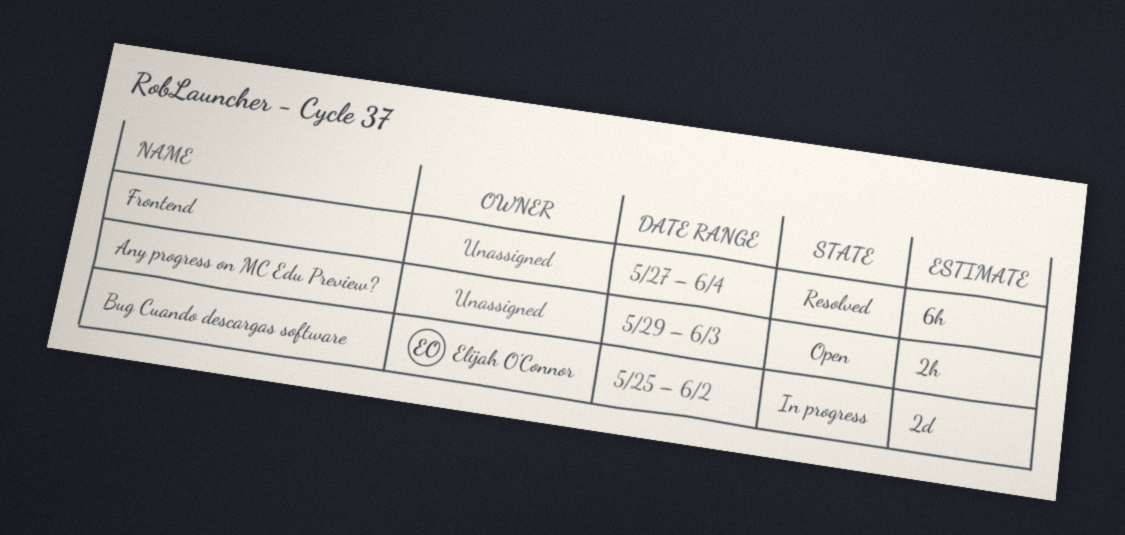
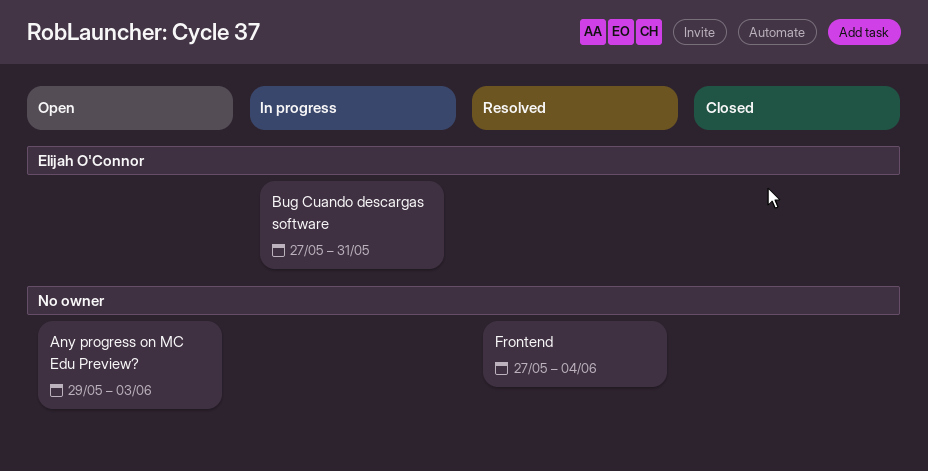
Bug Cuando descargas software, start: May 25 -> May 27
Bug Cuando descargas software, due: Jun 2 -> May 31

